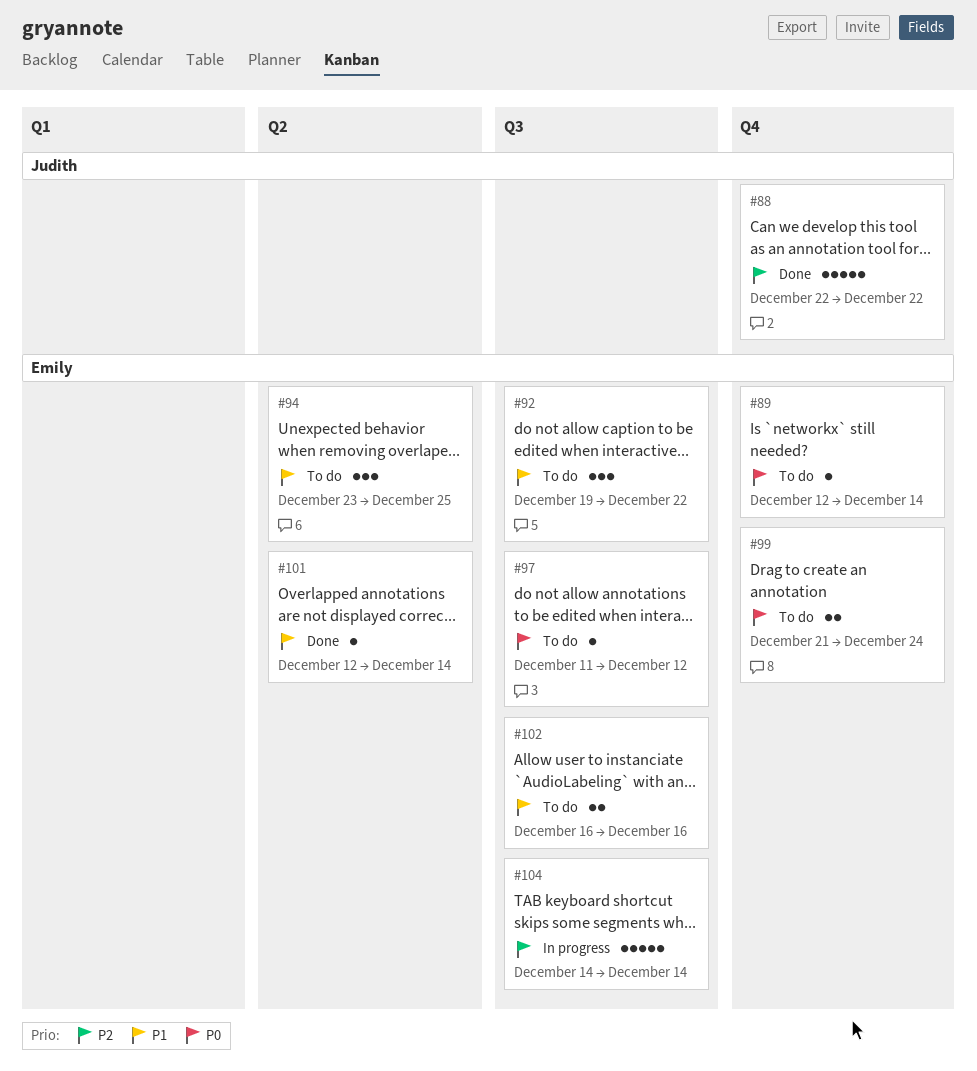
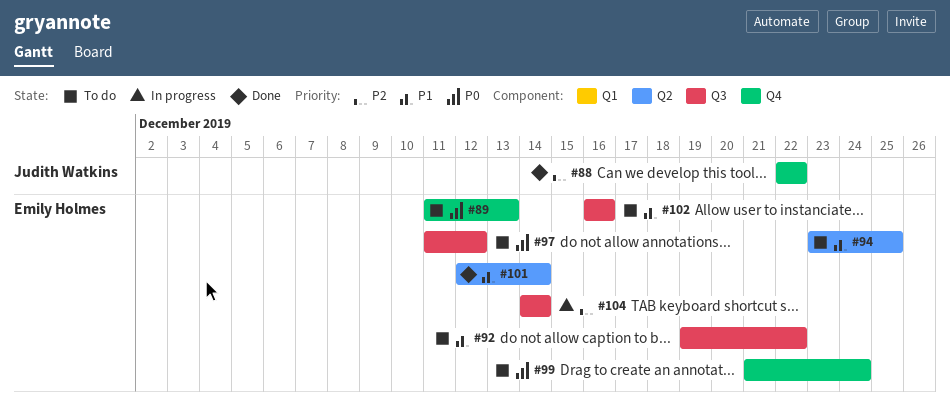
#89, start: Dec 12 -> Dec 11
#89, due: Dec 14 -> Dec 13

